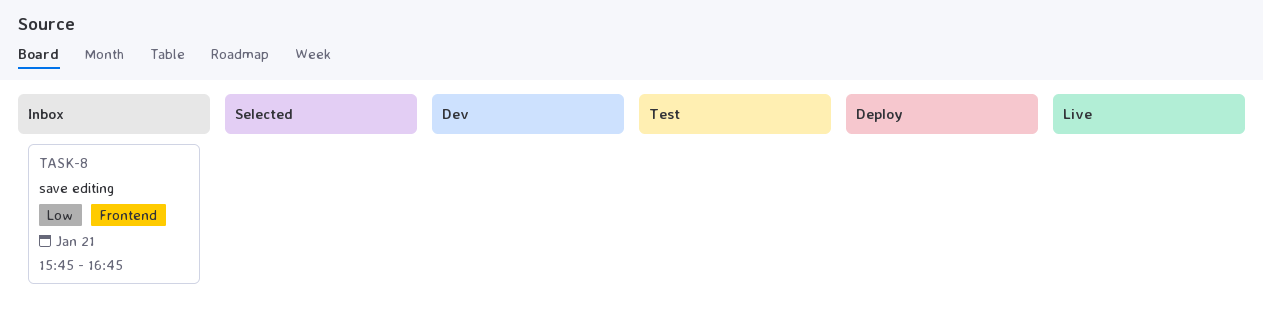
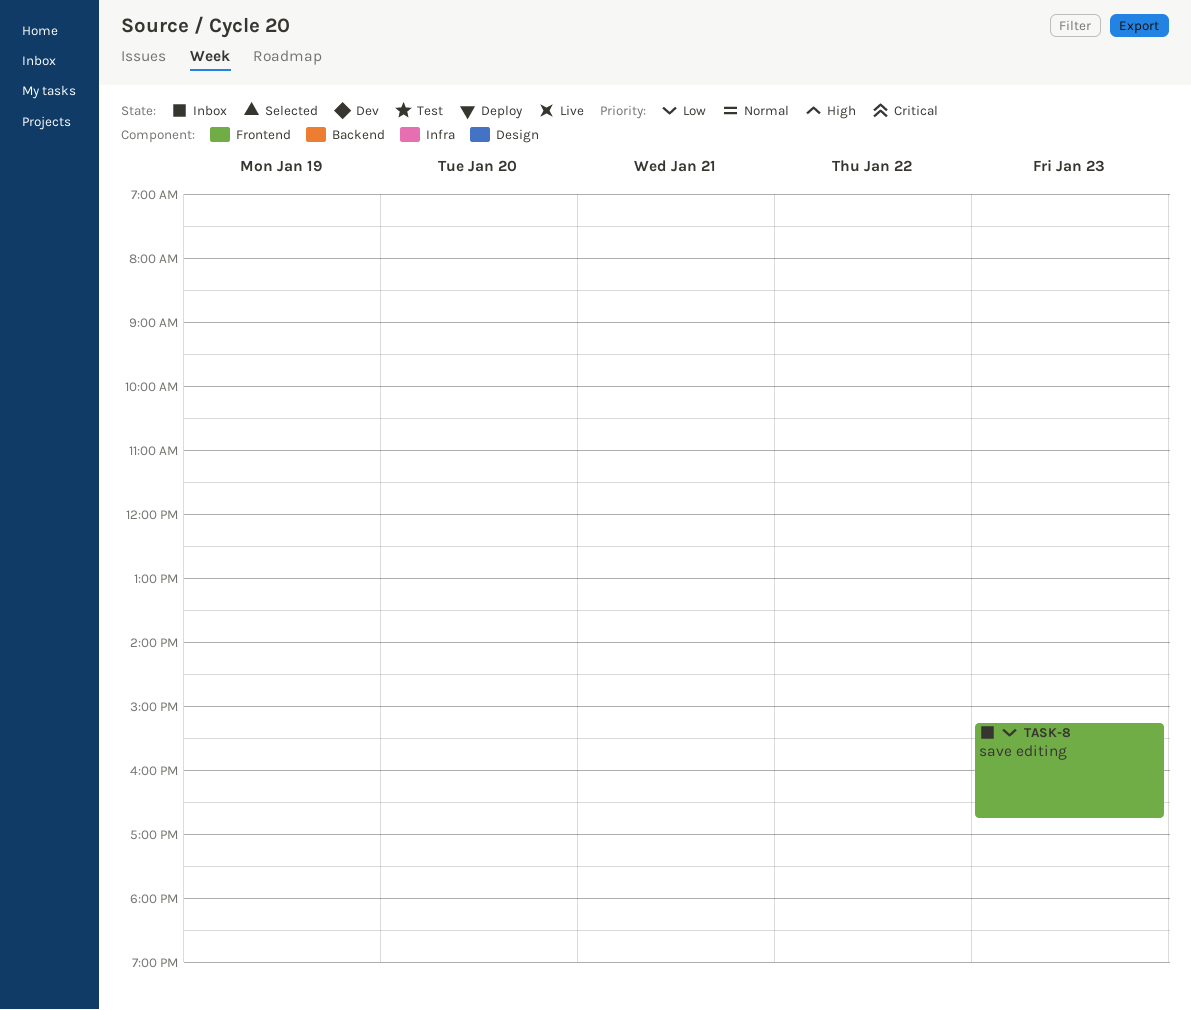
TASK-8, day: Jan 21 -> Jan 23
TASK-8, begins: 15:45 -> 15:15

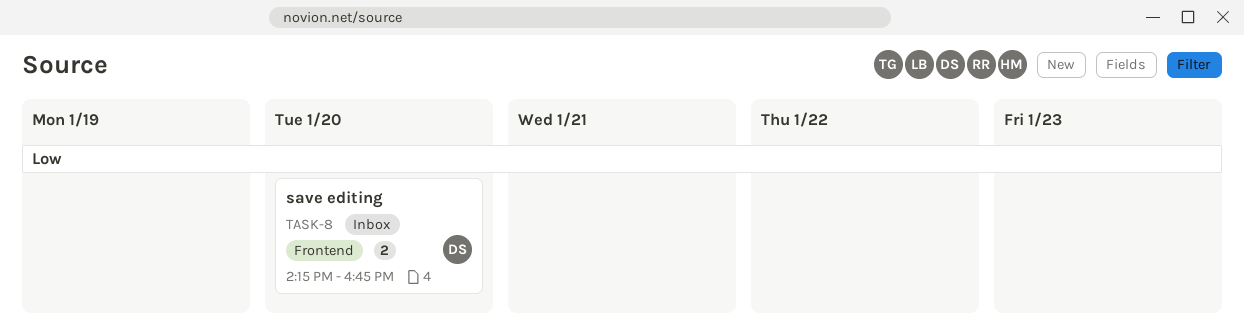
TASK-8, day: Jan 23 -> Jan 20
TASK-8, begins: 15:15 -> 14:15

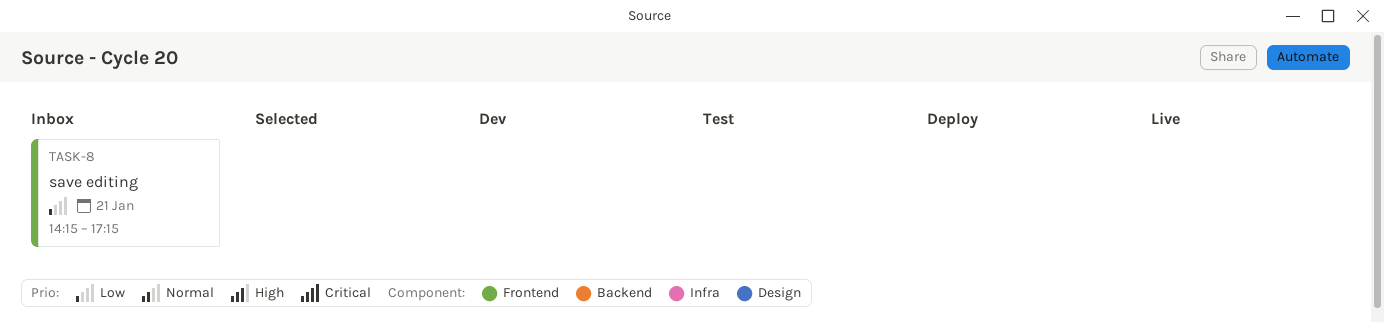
TASK-8, day: Jan 20 -> Jan 21
TASK-8, ends: 16:45 -> 17:15

